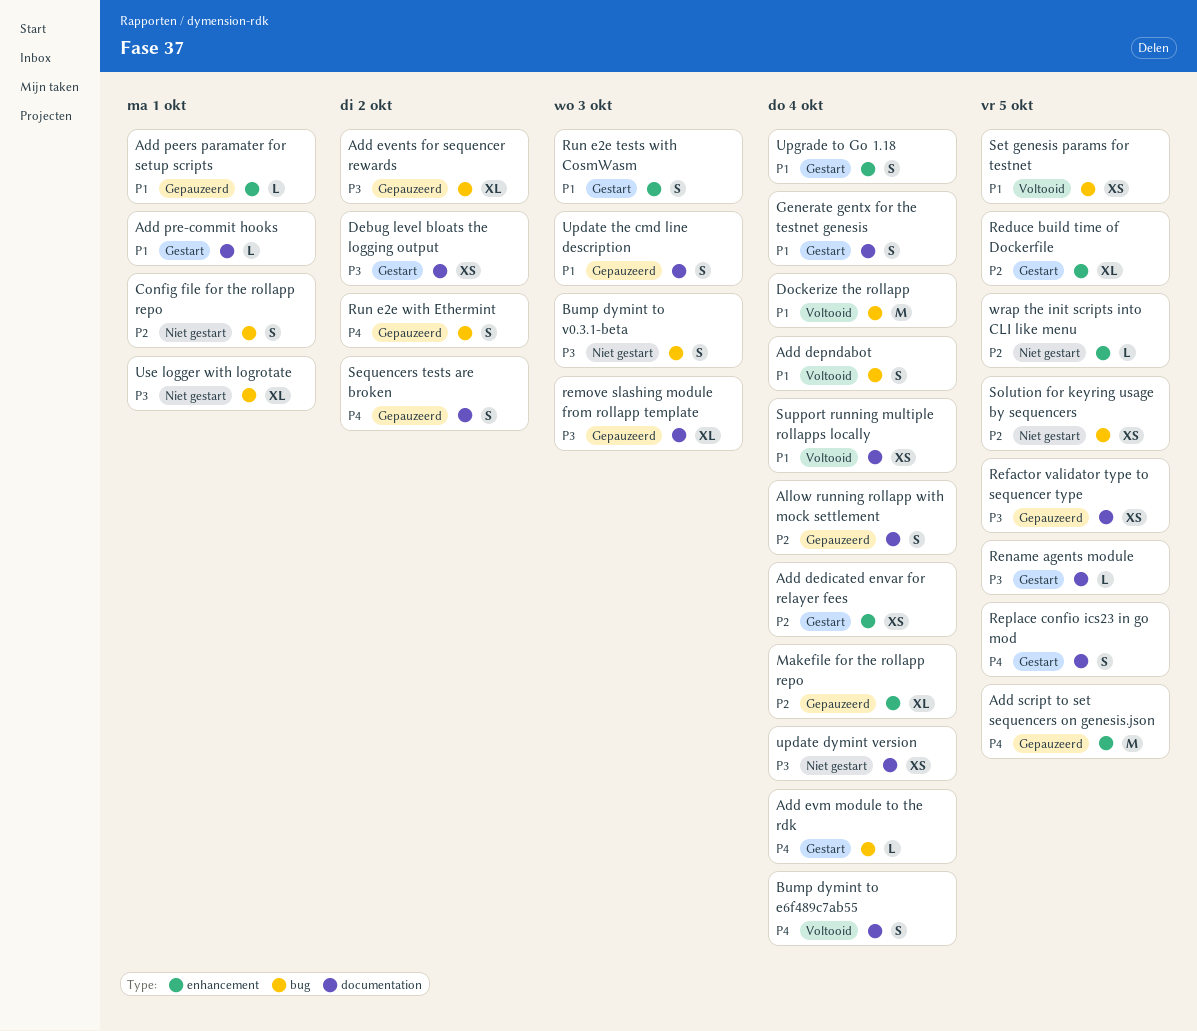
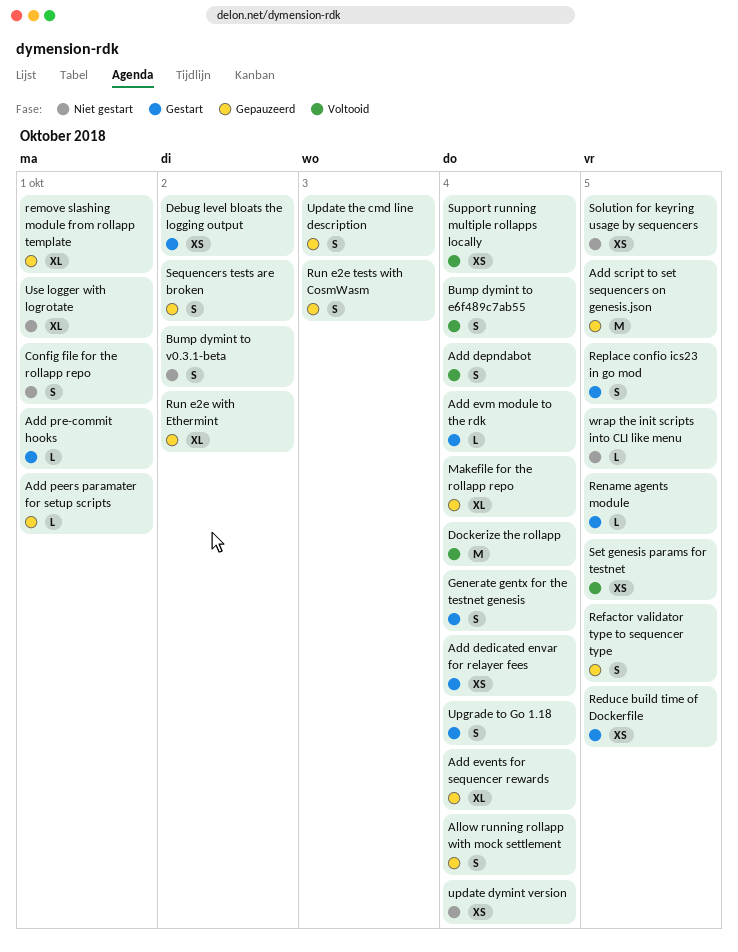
Add events for sequencer rewards, due: Oct 2 -> Oct 4
Bump dymint to v0.3.1-beta, due: Oct 3 -> Oct 2
Reduce build time of Dockerfile, estimate: XL -> XS
Refactor validator type to sequencer type, estimate: XS -> S
remove slashing module from rollapp template, due: Oct 3 -> Oct 1
Run e2e tests with CosmWasm, status: Gestart -> Gepauzeerd
Run e2e with Ethermint, estimate: S -> XL

